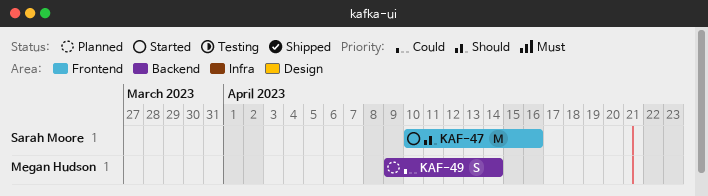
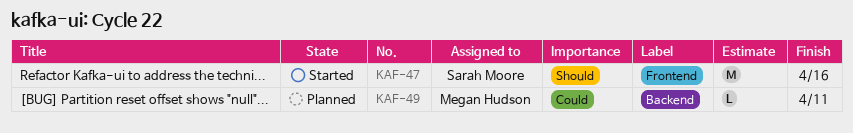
KAF-49, estimate: S -> L
KAF-49, due: Apr 14 -> Apr 11

